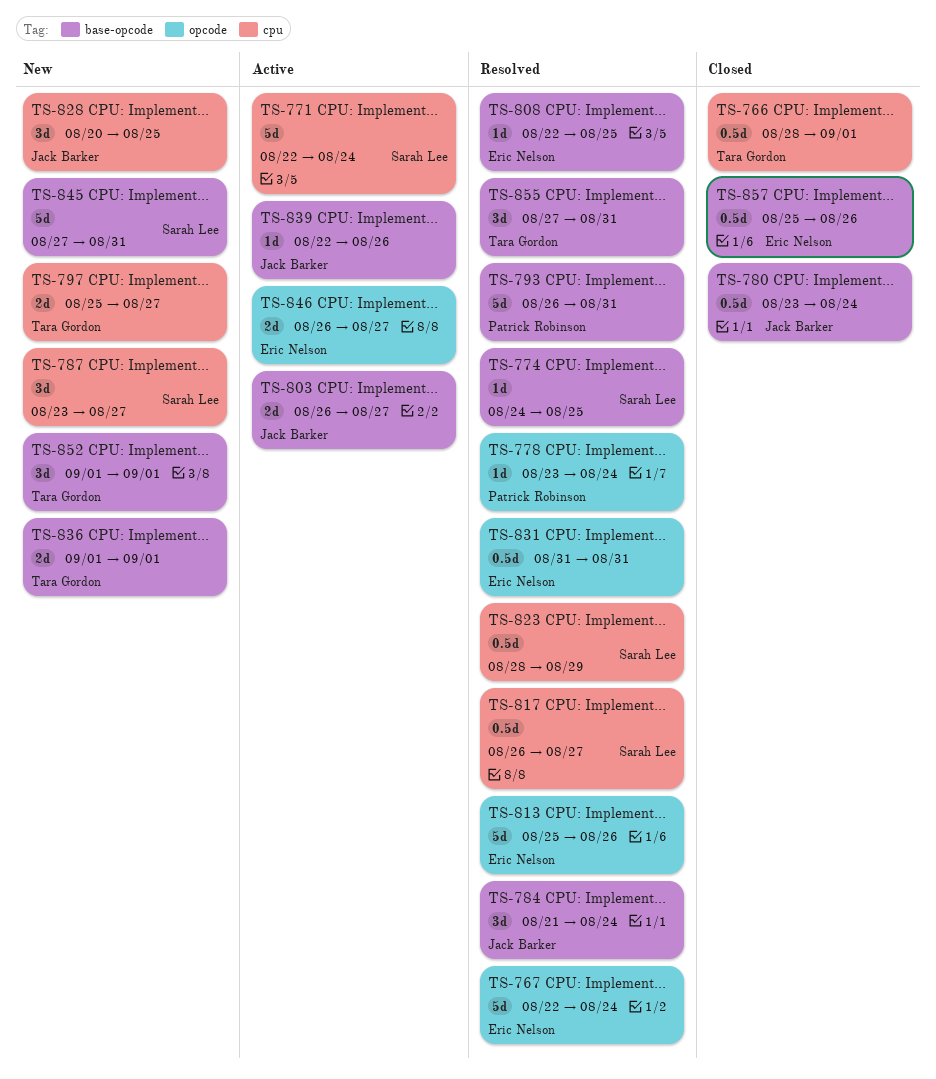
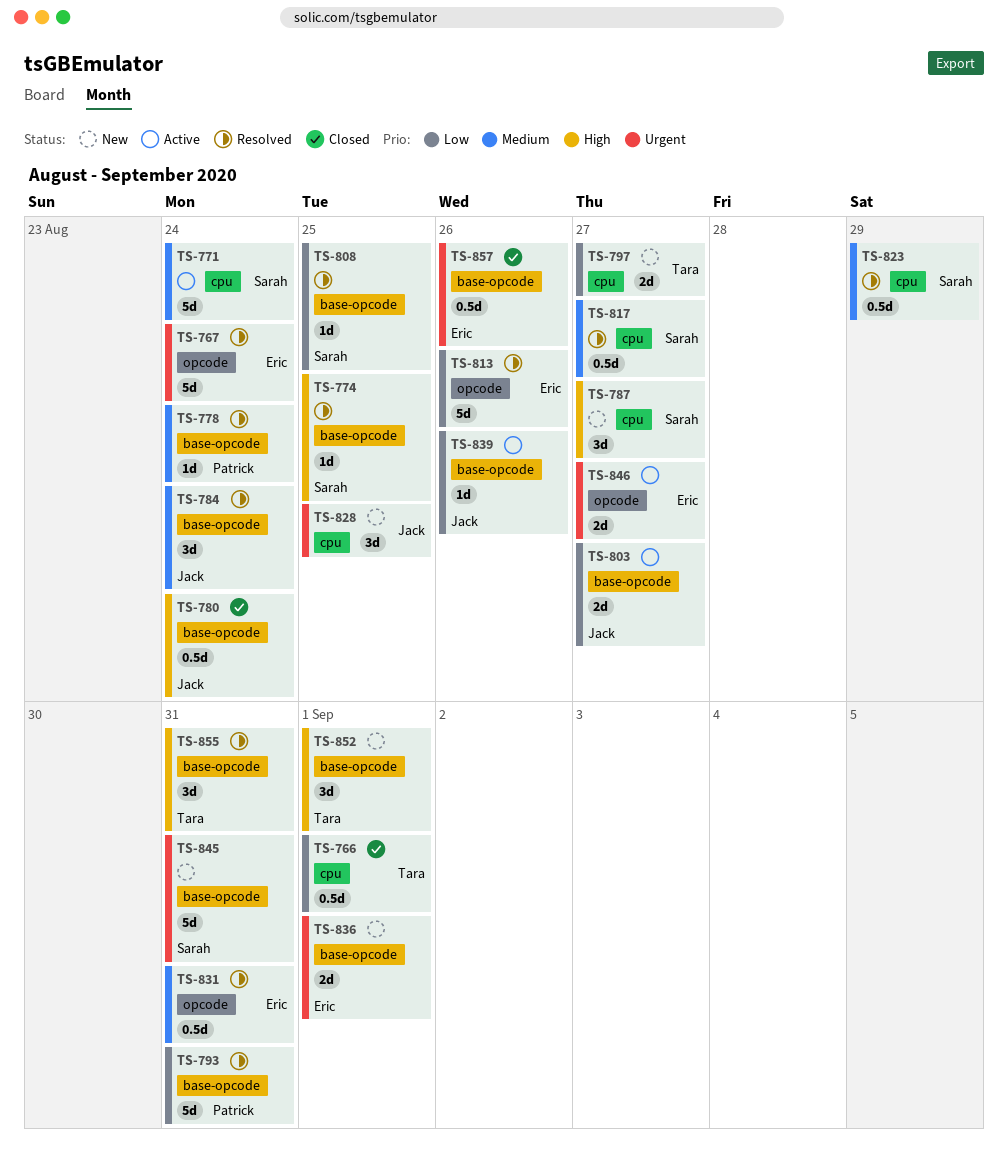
TS-778, label: opcode -> base-opcode
TS-808, owner: Eric Nelson -> Sarah Lee
TS-836, owner: Tara Gordon -> Eric Nelson

